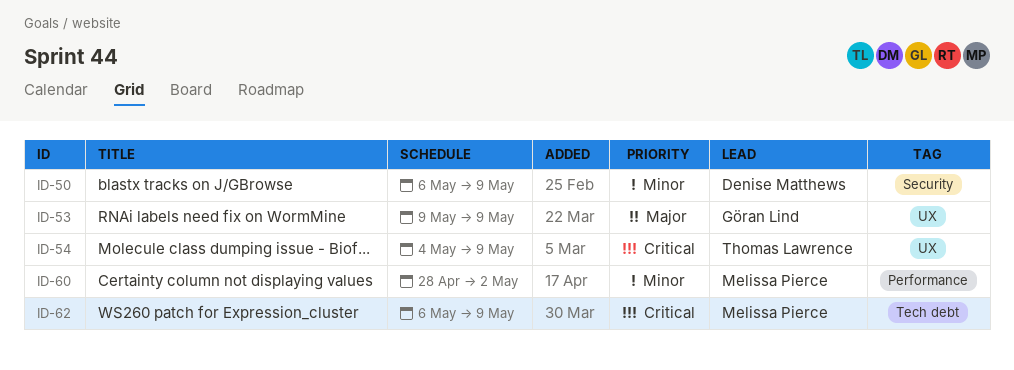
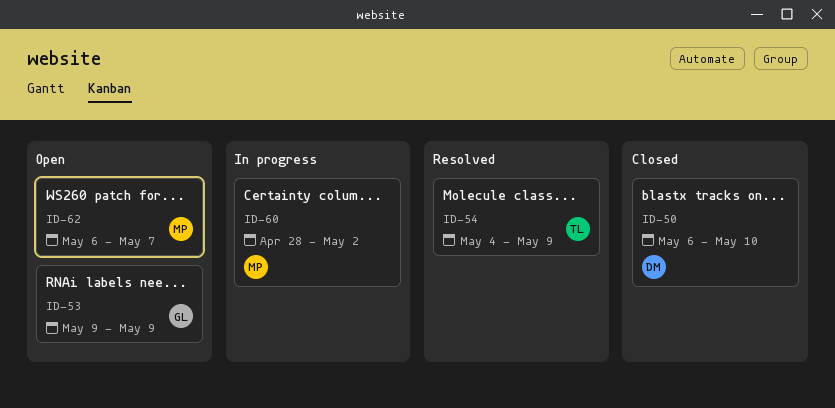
ID-50, due: May 9 -> May 10
ID-62, due: May 9 -> May 7

